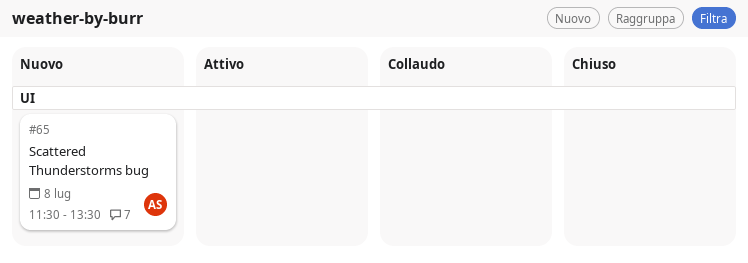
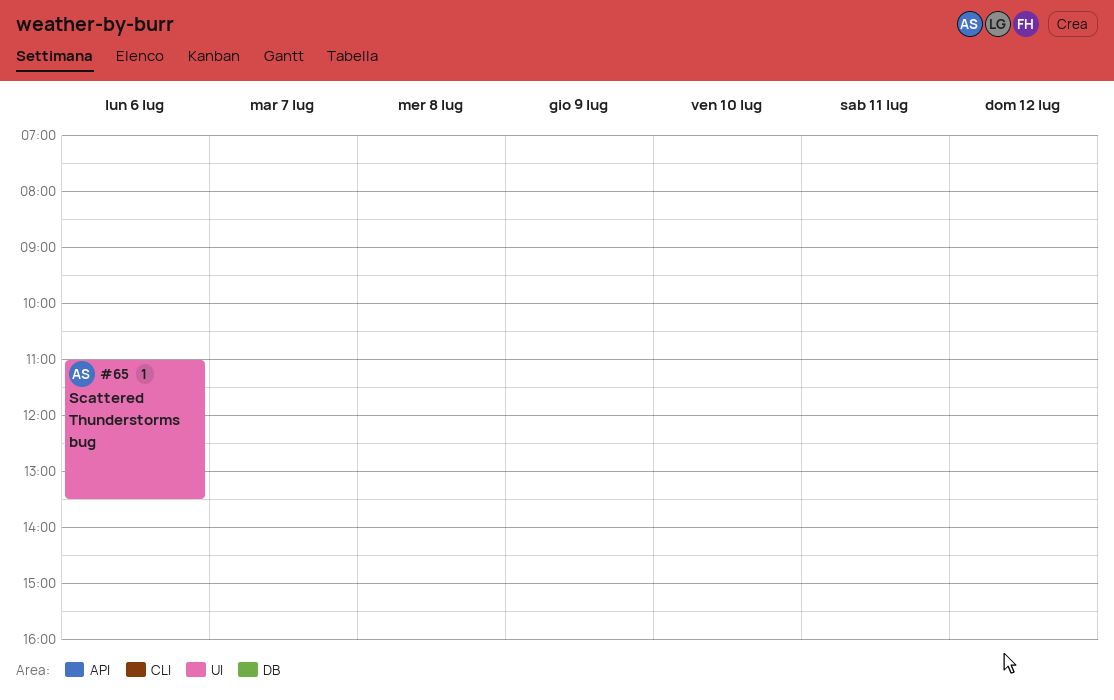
#65, day: Jul 8 -> Jul 6
#65, begins: 11:30 -> 11:00

